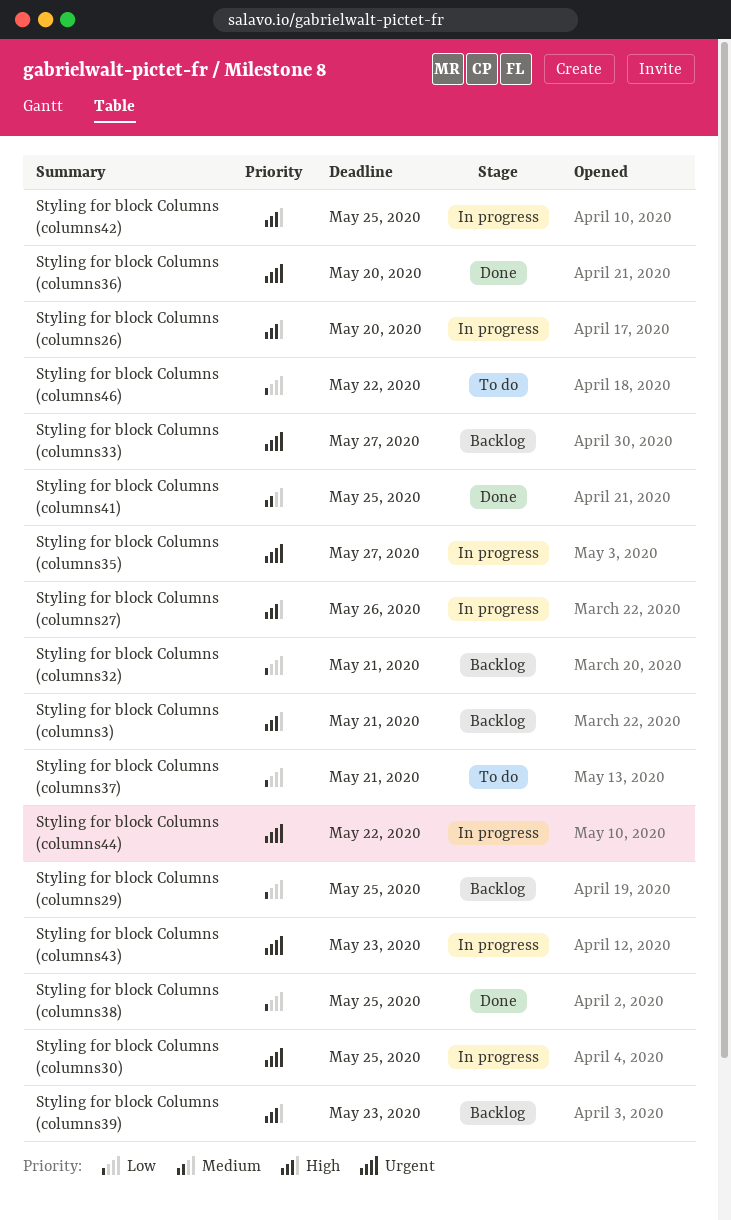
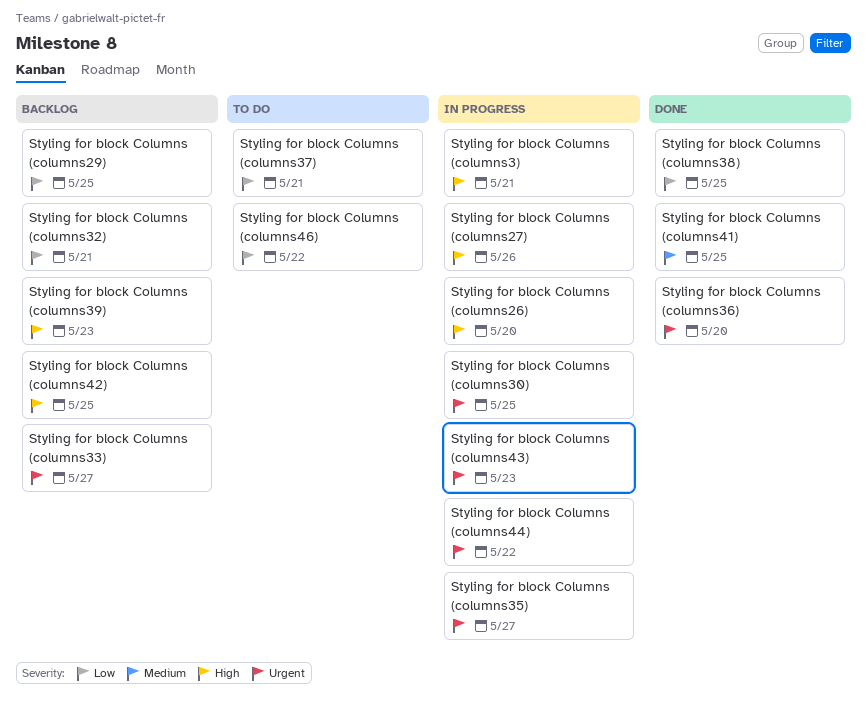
Styling for block Columns (columns3), status: Backlog -> In progress
Styling for block Columns (columns42), status: In progress -> Backlog

